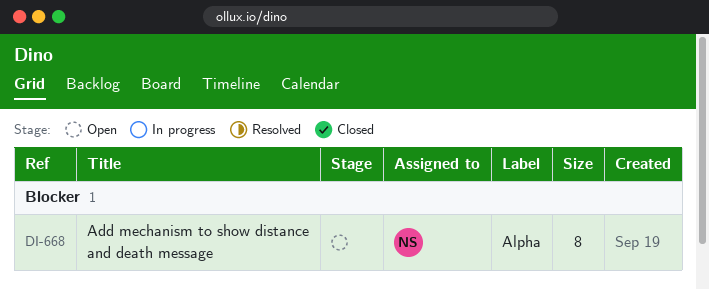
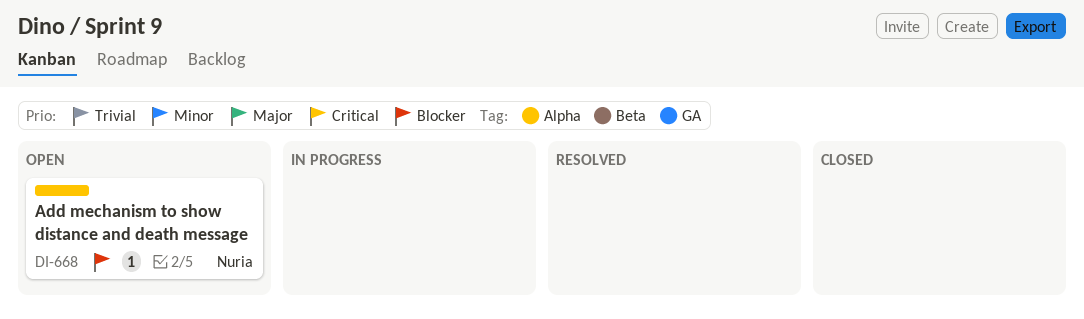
DI-668, estimate: 8 -> 1

